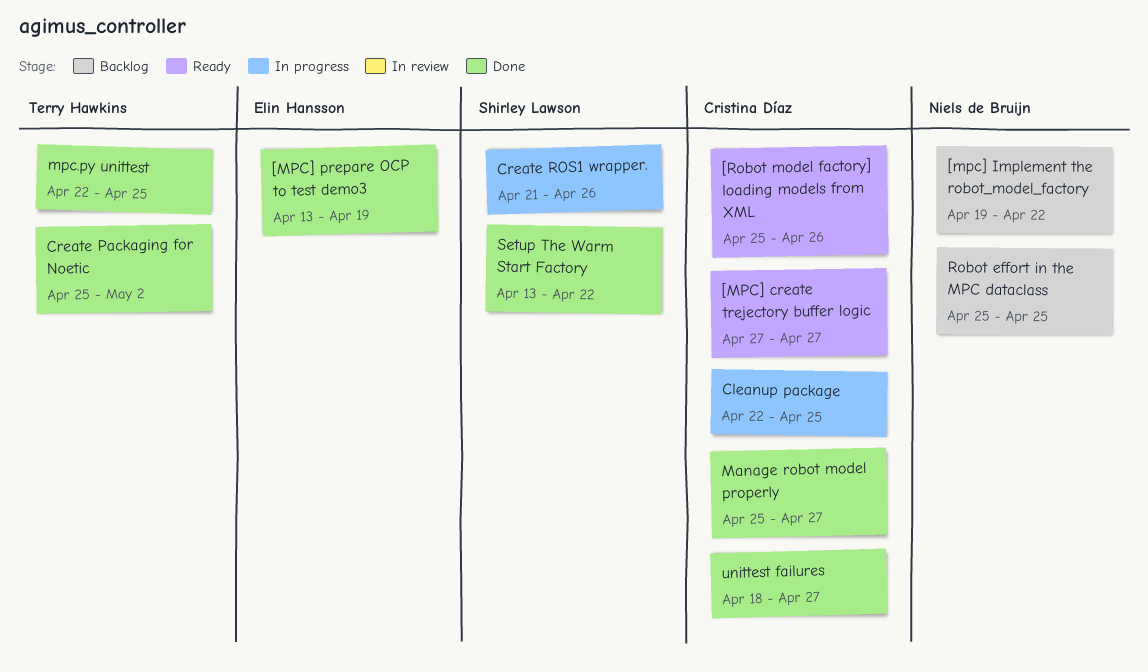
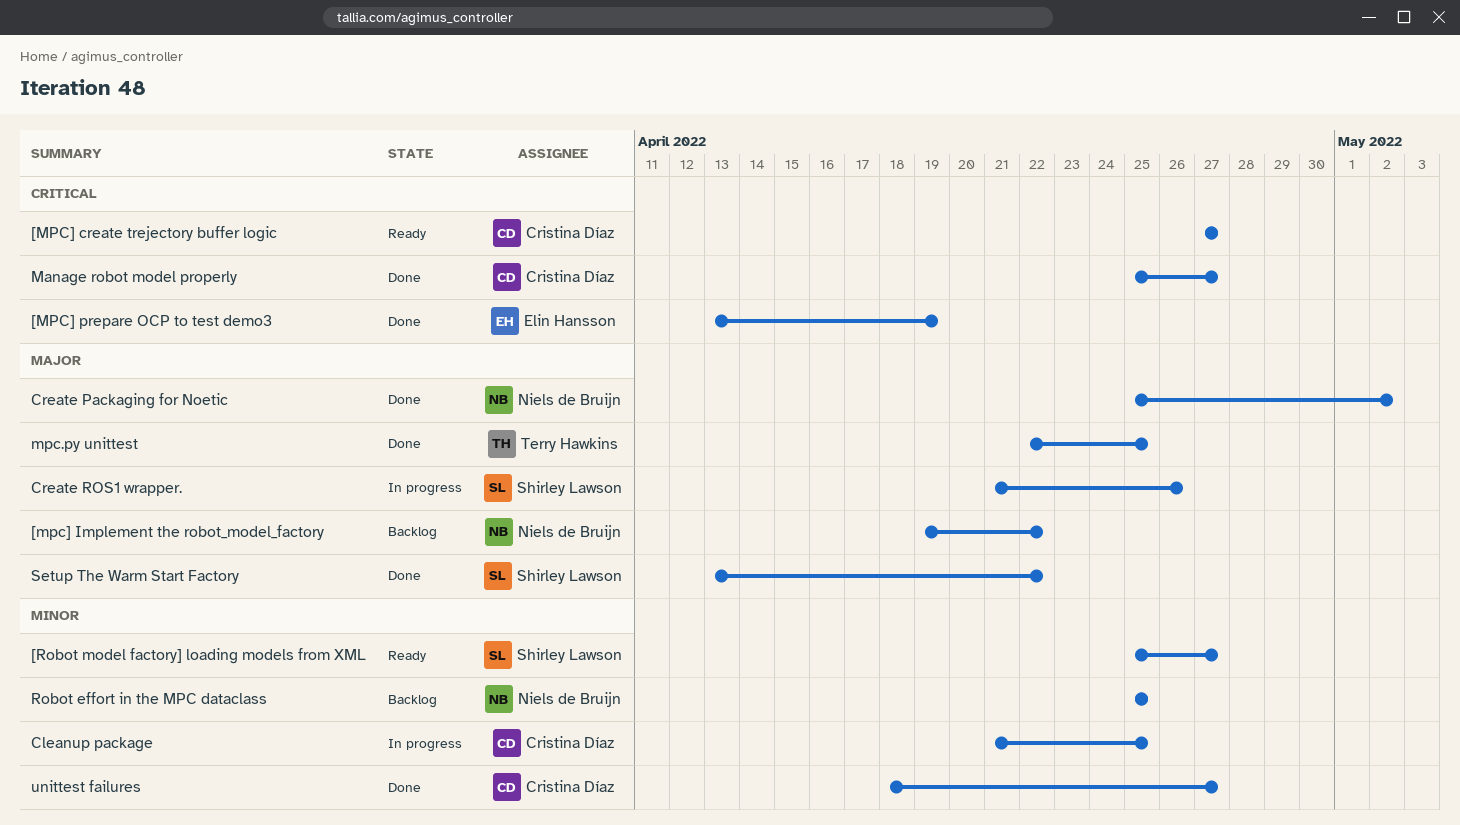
[Robot model factory] loading models from XML, owner: Cristina Díaz -> Shirley Lawson
[Robot model factory] loading models from XML, due: Apr 26 -> Apr 27
Cleanup package, start: Apr 22 -> Apr 21
Create Packaging for Noetic, owner: Terry Hawkins -> Niels de Bruijn

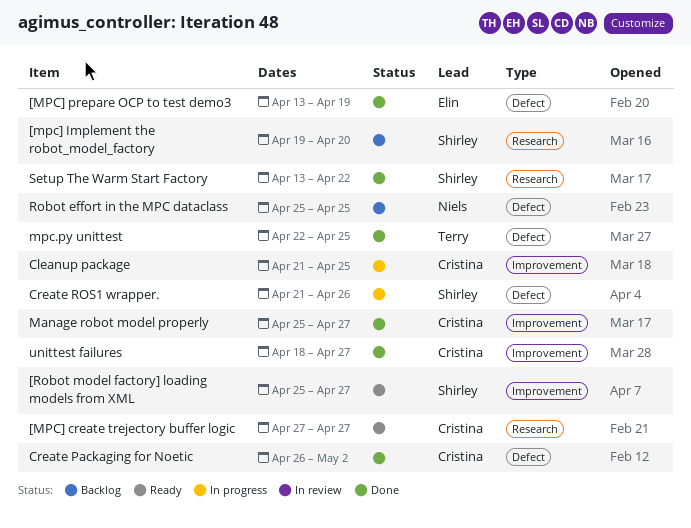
[mpc] Implement the robot_model_factory, owner: Niels de Bruijn -> Shirley Lawson
[mpc] Implement the robot_model_factory, due: Apr 22 -> Apr 20
Create Packaging for Noetic, owner: Niels de Bruijn -> Cristina Díaz
Create Packaging for Noetic, start: Apr 25 -> Apr 26

